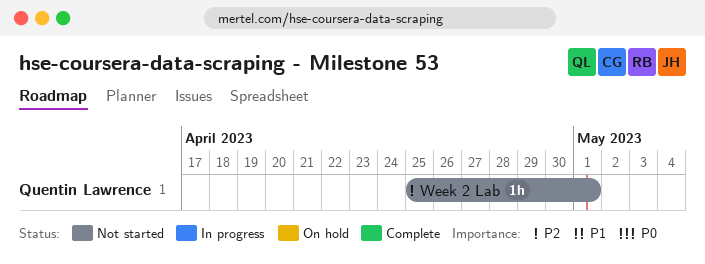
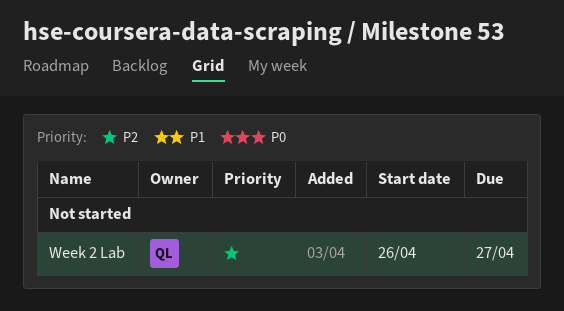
Week 2 Lab, start: Apr 25 -> Apr 26
Week 2 Lab, due: May 1 -> Apr 27

